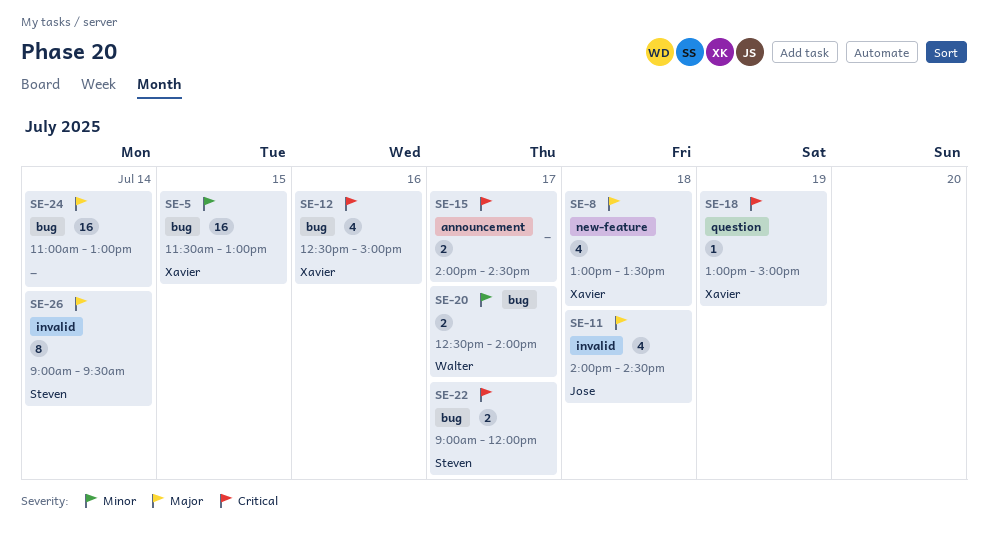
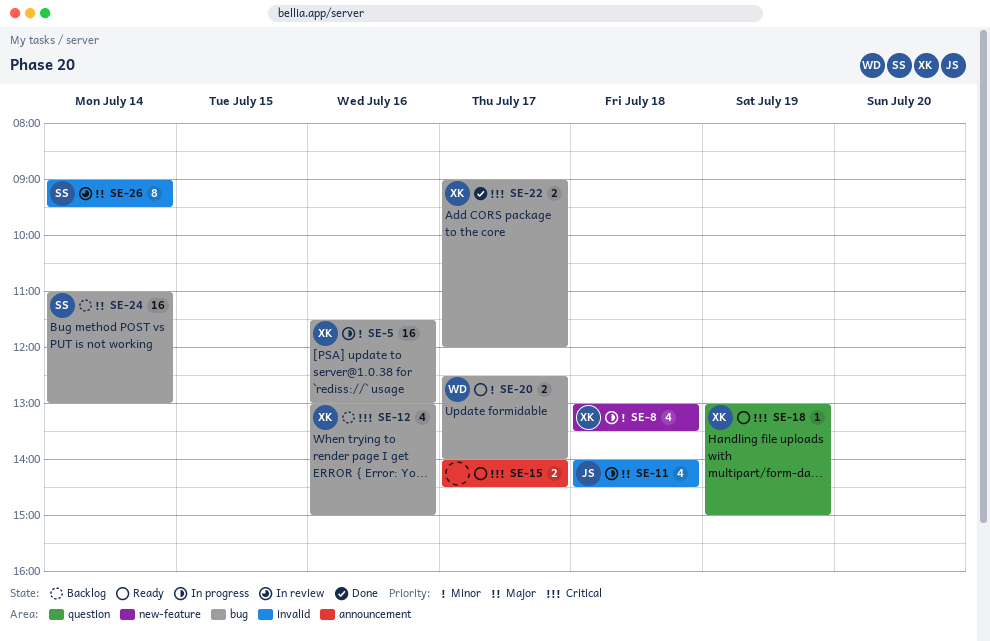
SE-5, day: Jul 15 -> Jul 16
SE-8, priority: Major -> Minor
SE-12, begins: 12:30 -> 13:00
SE-22, owner: Steven -> Xavier
SE-24, owner: none -> Steven

